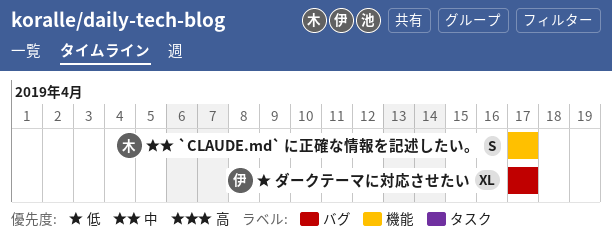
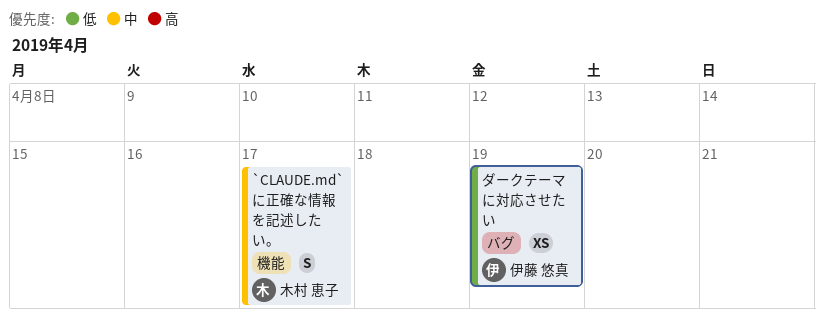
ダークテーマに対応させたい, estimate: XL -> XS
ダークテーマに対応させたい, due: Apr 17 -> Apr 19

